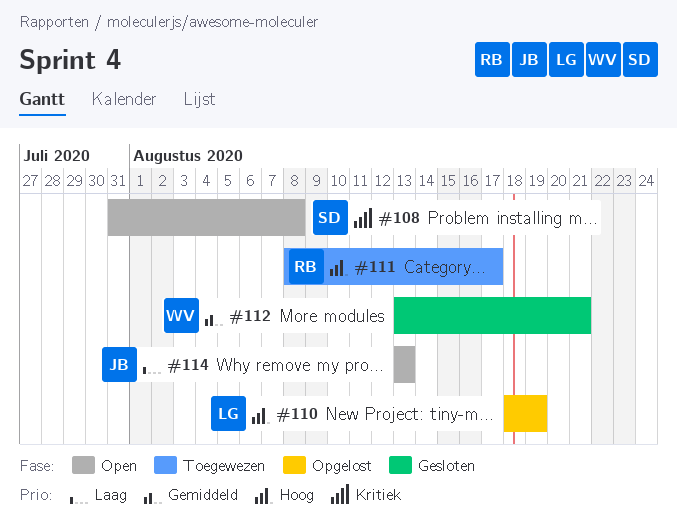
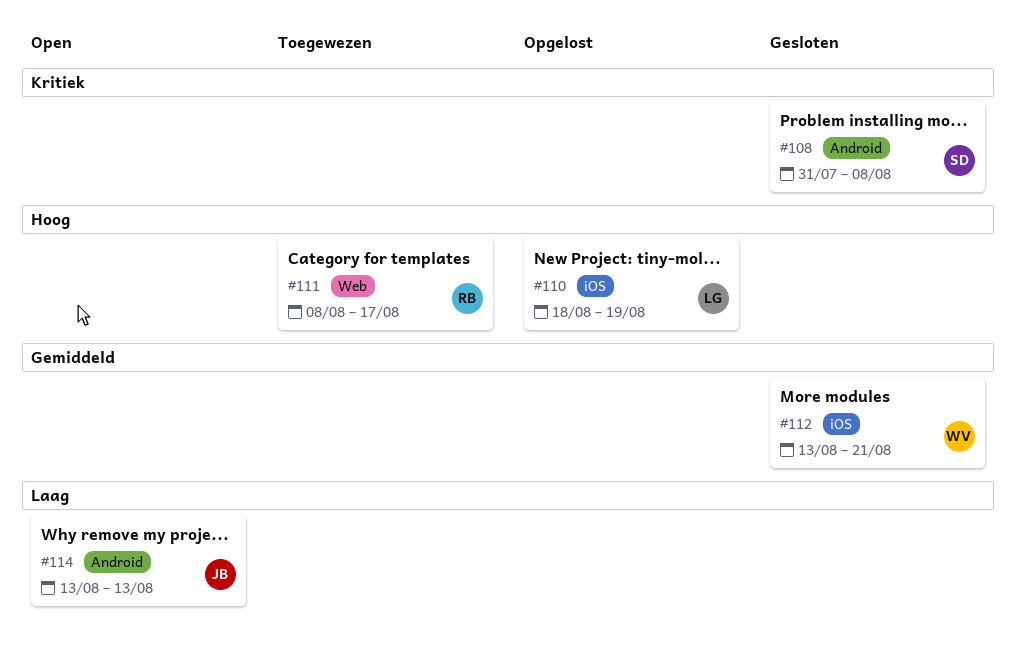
#108, status: Open -> Gesloten

